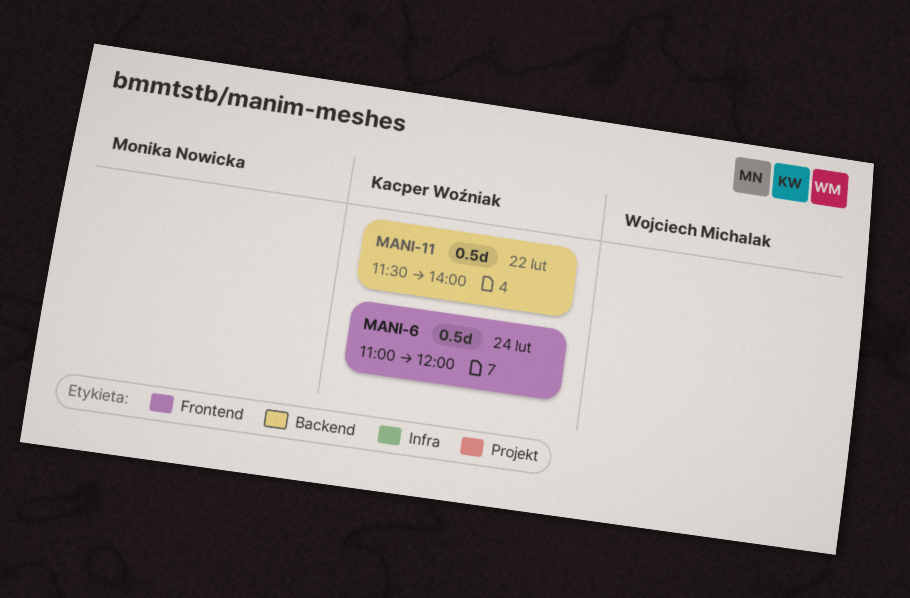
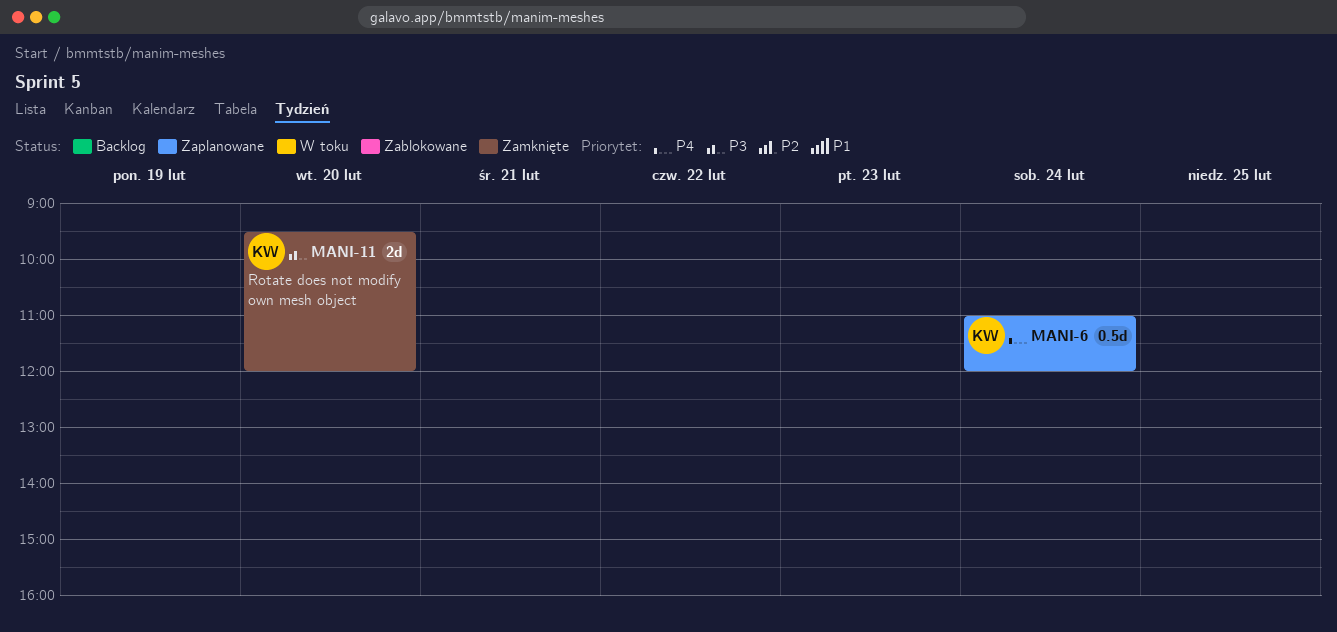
MANI-11, estimate: 0.5d -> 2d
MANI-11, day: Feb 22 -> Feb 20
MANI-11, begins: 11:30 -> 09:30
MANI-11, ends: 14:00 -> 12:00

